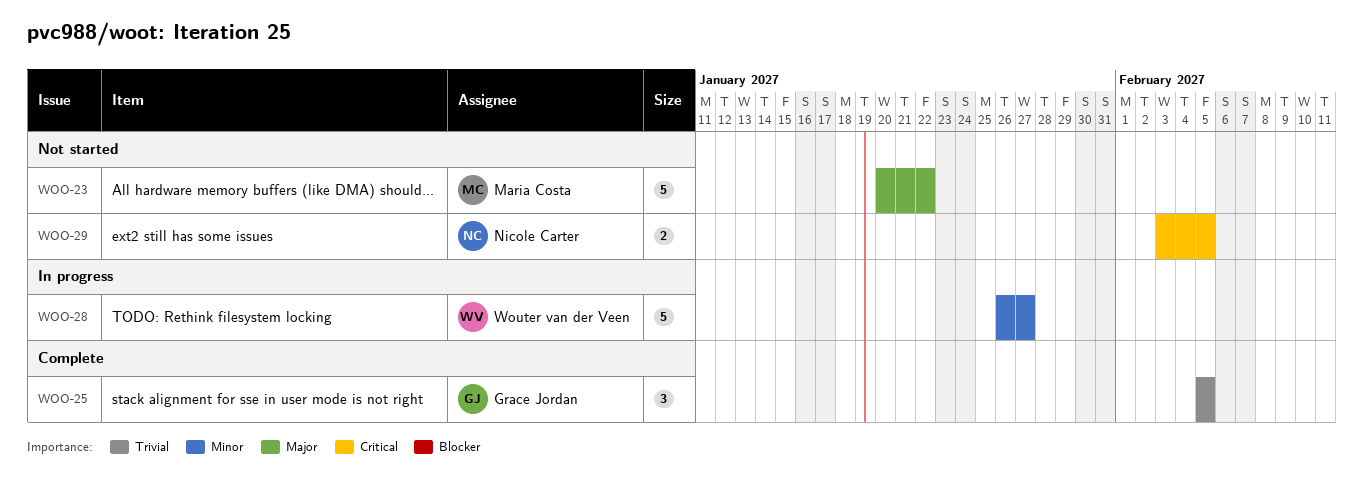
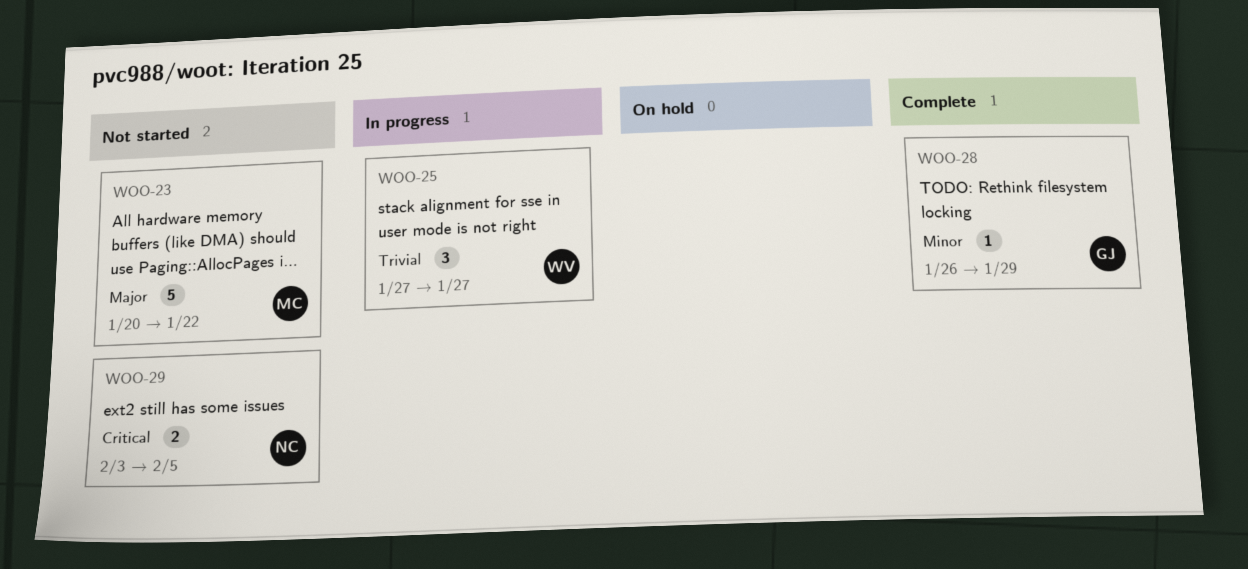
WOO-25, status: Complete -> In progress
WOO-25, owner: Grace Jordan -> Wouter van der Veen
WOO-25, start: Feb 5 -> Jan 27
WOO-25, due: Feb 5 -> Jan 27
WOO-28, status: In progress -> Complete
WOO-28, owner: Wouter van der Veen -> Grace Jordan
WOO-28, estimate: 5 -> 1
WOO-28, due: Jan 27 -> Jan 29

